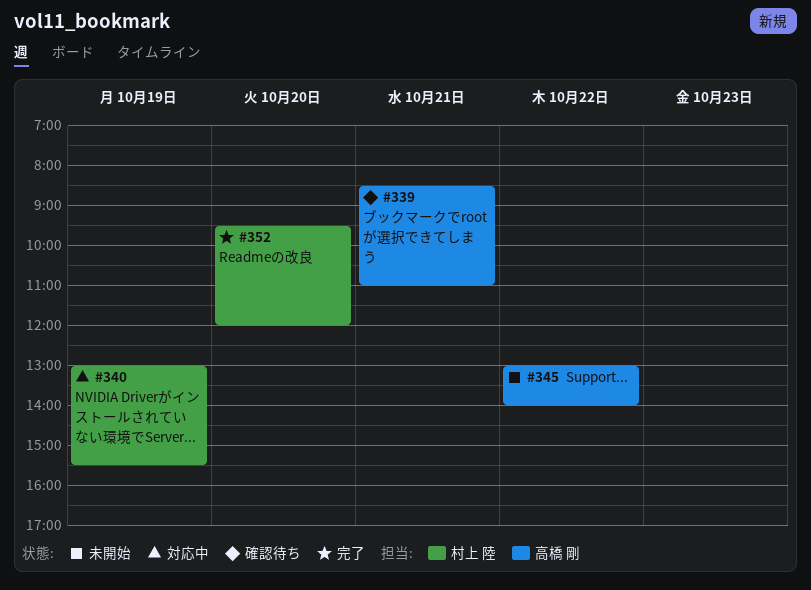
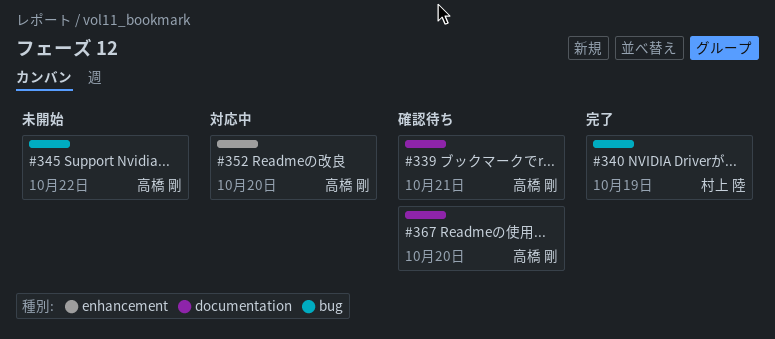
#340, status: 対応中 -> 完了
#352, status: 完了 -> 対応中
#352, owner: 村上 陸 -> 高橋 剛
#367: none -> present

